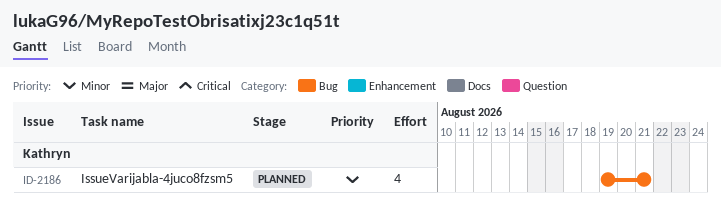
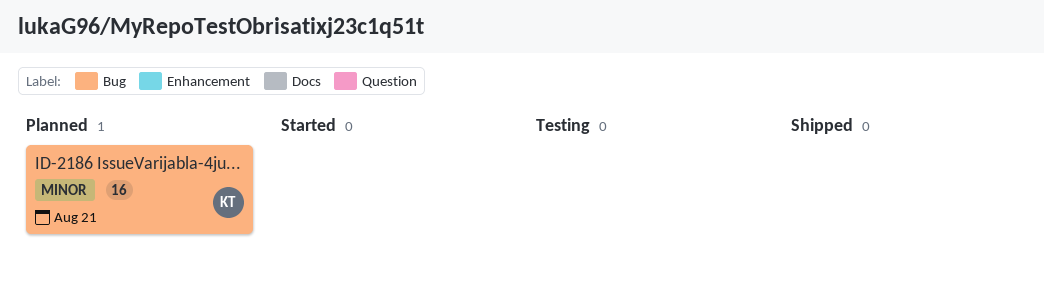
ID-2186, estimate: 4 -> 16

